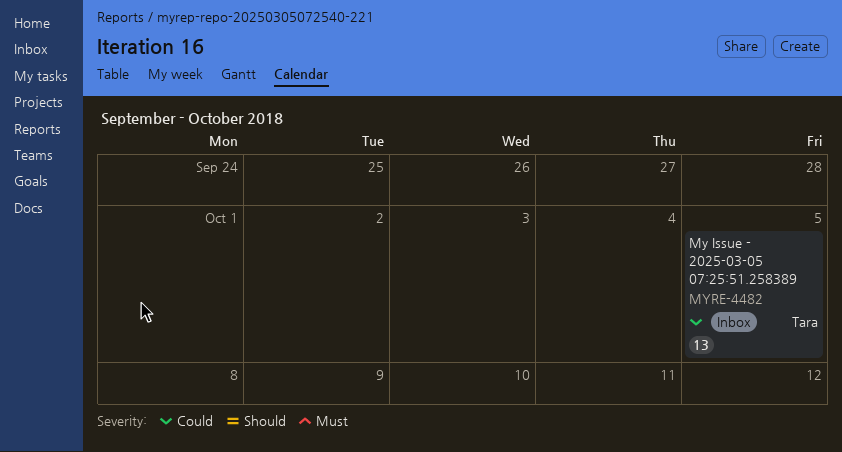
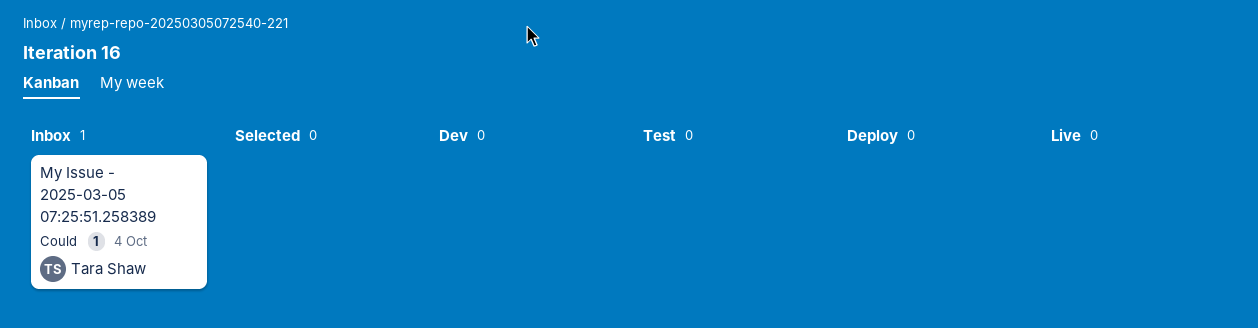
My Issue - 2025-03-05 07:25:51.258389, estimate: 13 -> 1
My Issue - 2025-03-05 07:25:51.258389, due: Oct 5 -> Oct 4

